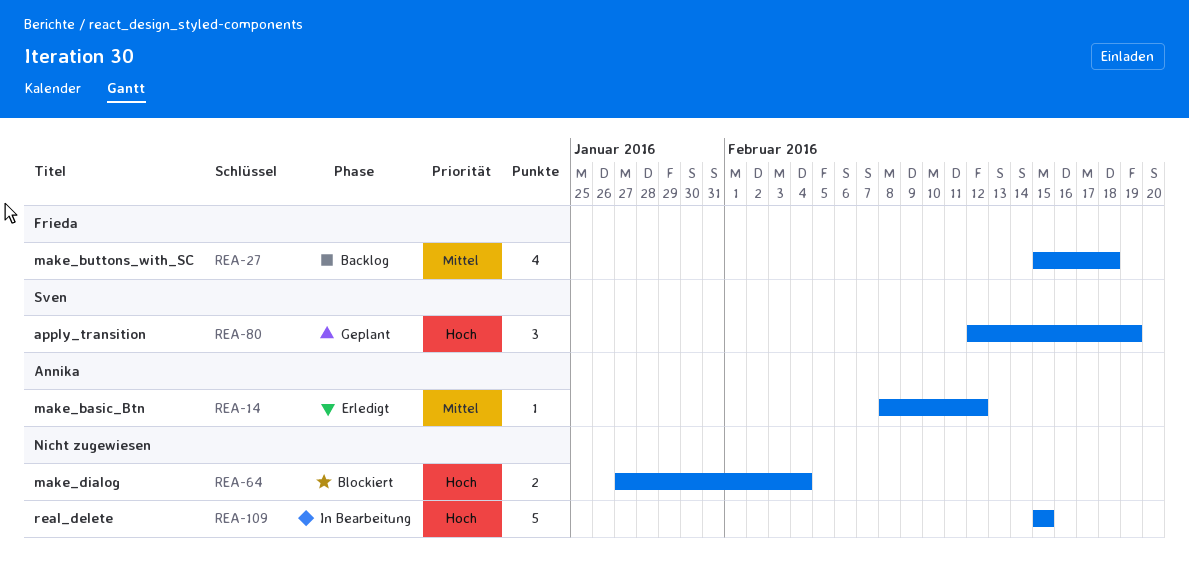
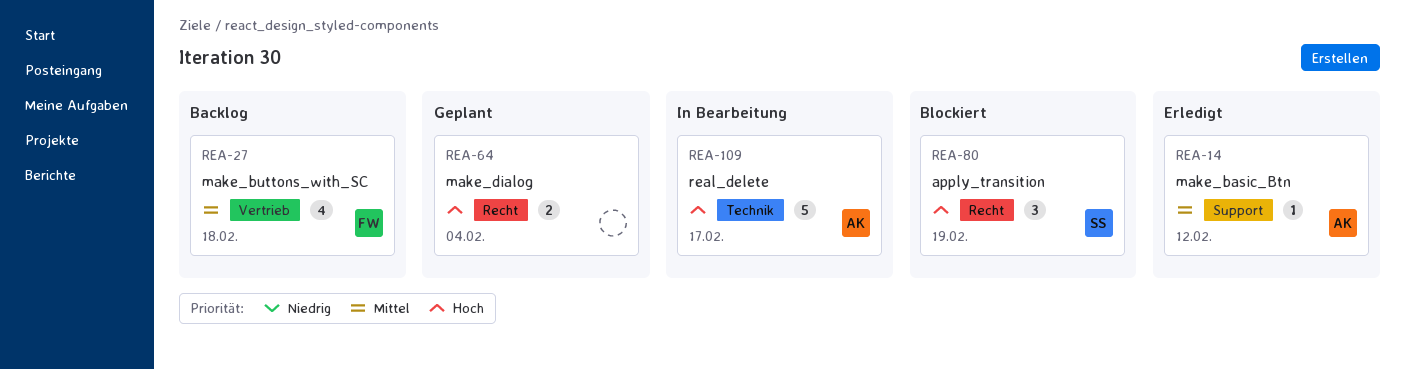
REA-64, status: Blockiert -> Geplant
REA-80, status: Geplant -> Blockiert
REA-109, owner: none -> Annika
REA-109, due: Feb 15 -> Feb 17

